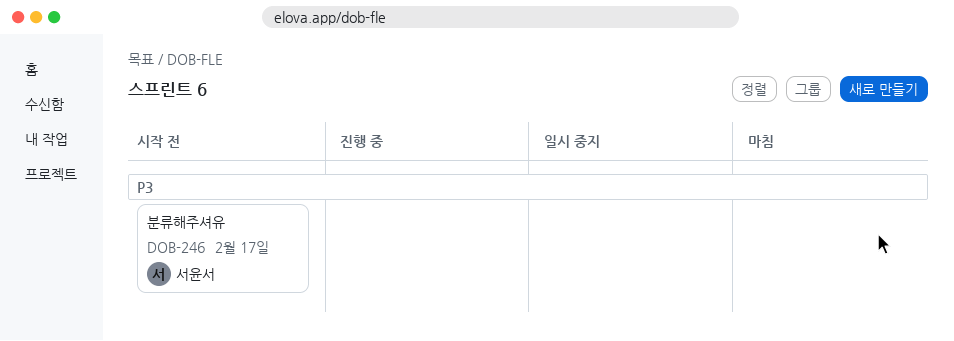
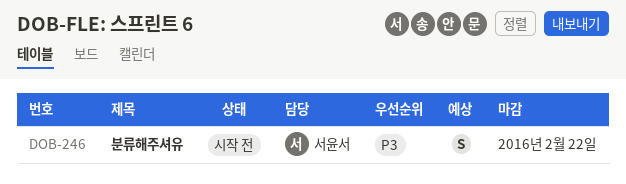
DOB-246, due: Feb 17 -> Feb 22

